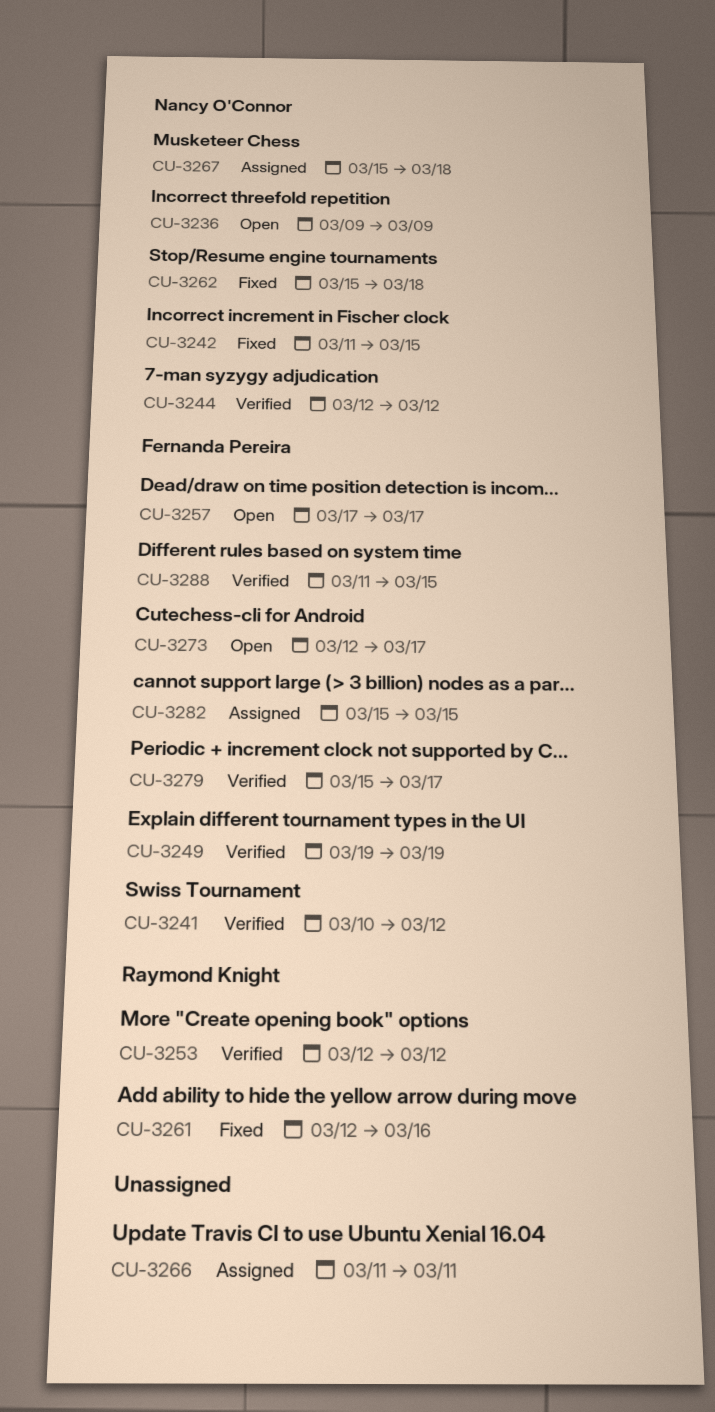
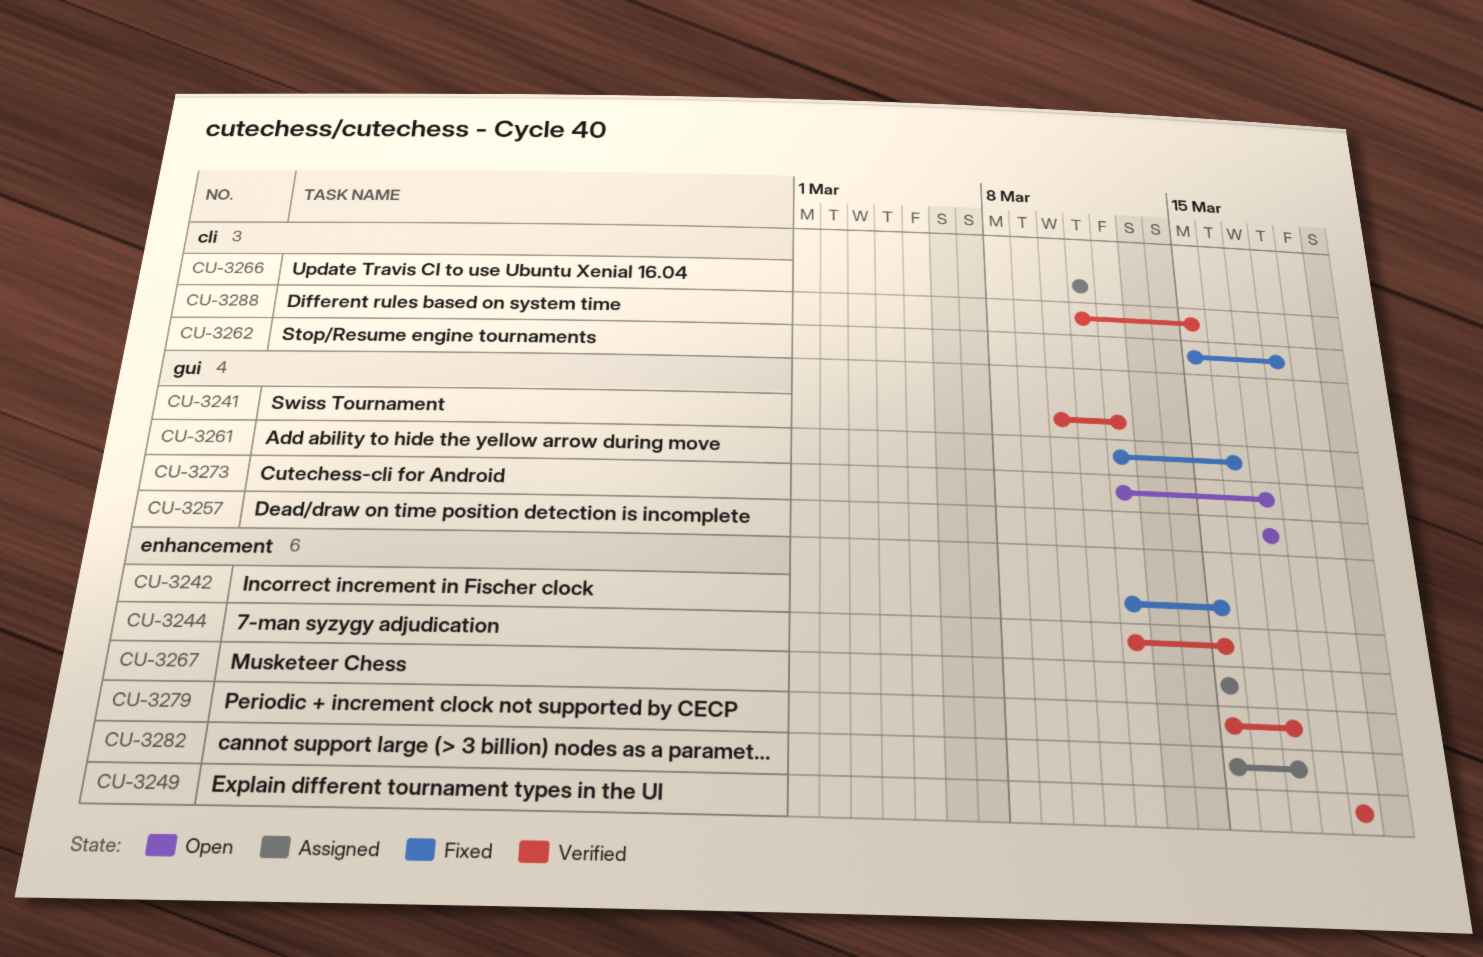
CU-3236: present -> none
CU-3242, start: Mar 11 -> Mar 12
CU-3244, due: Mar 12 -> Mar 15
CU-3253: present -> none
CU-3267, due: Mar 18 -> Mar 15
CU-3282, due: Mar 15 -> Mar 17

